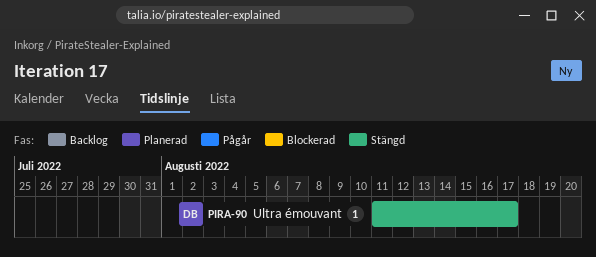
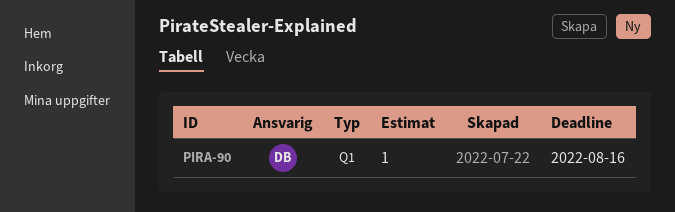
PIRA-90, due: Aug 17 -> Aug 16

